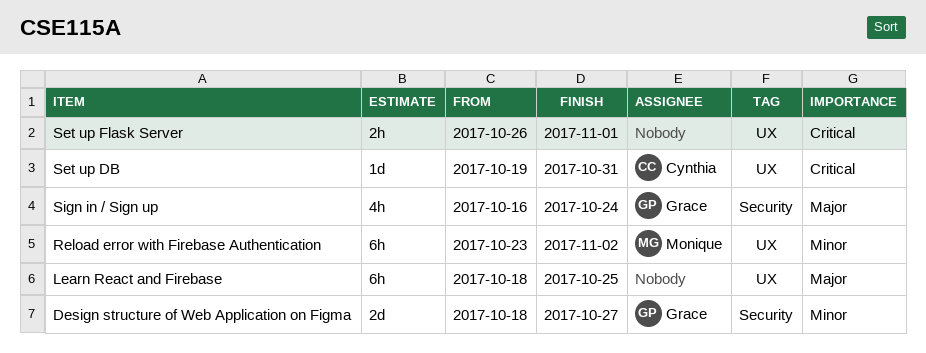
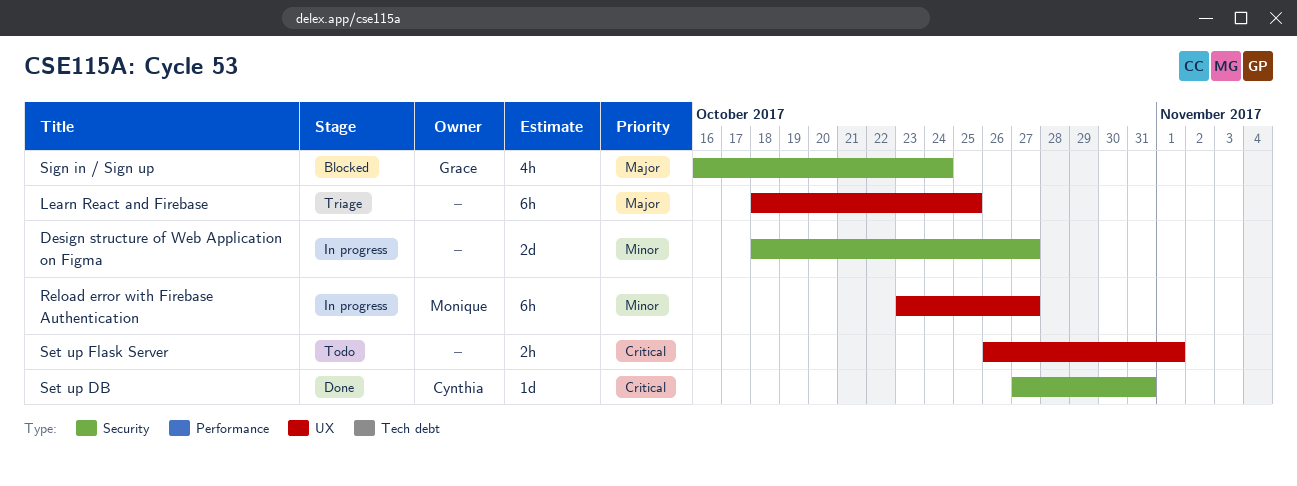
Design structure of Web Application on Figma, owner: Grace -> none
Reload error with Firebase Authentication, due: Nov 2 -> Oct 27
Set up DB, label: UX -> Security
Set up DB, start: Oct 19 -> Oct 27

